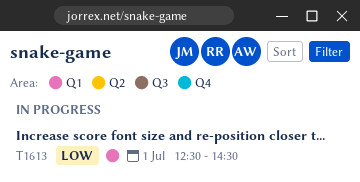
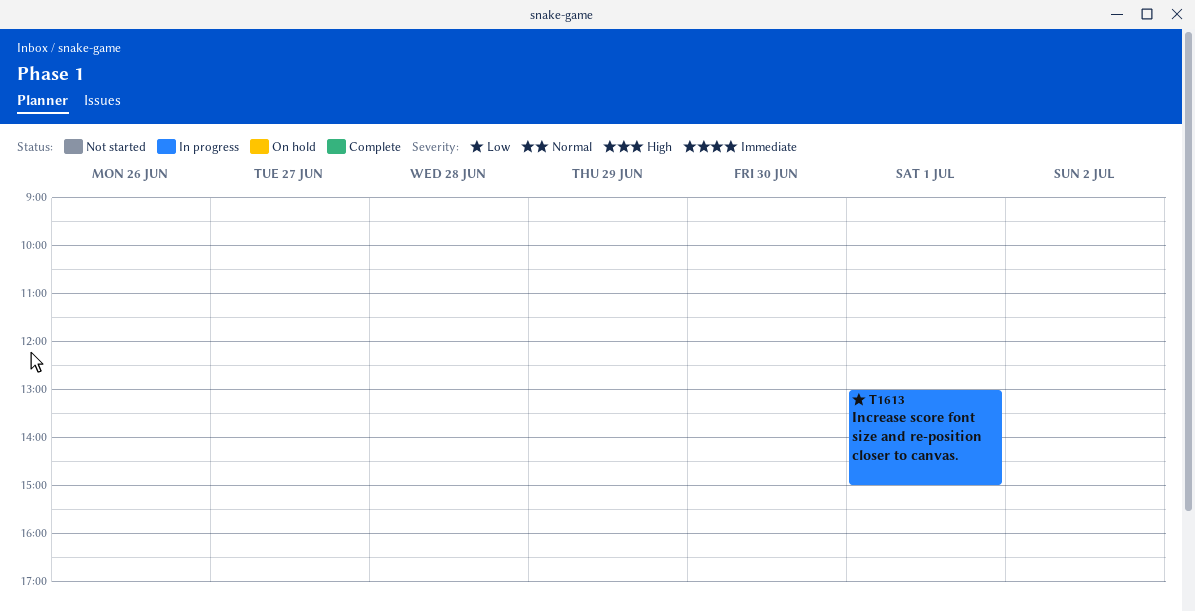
T1613, begins: 12:30 -> 13:00
T1613, ends: 14:30 -> 15:00

